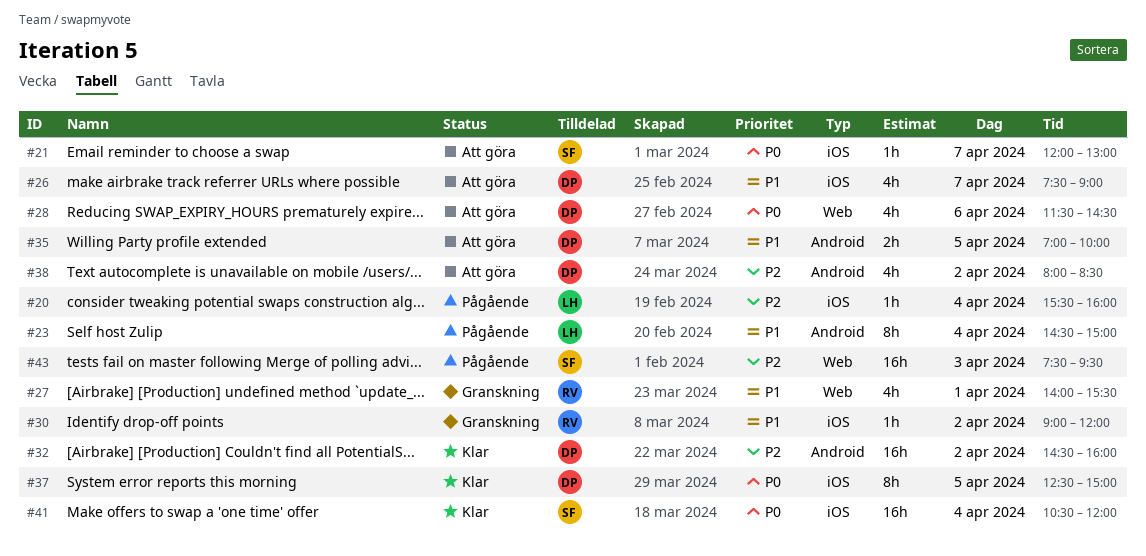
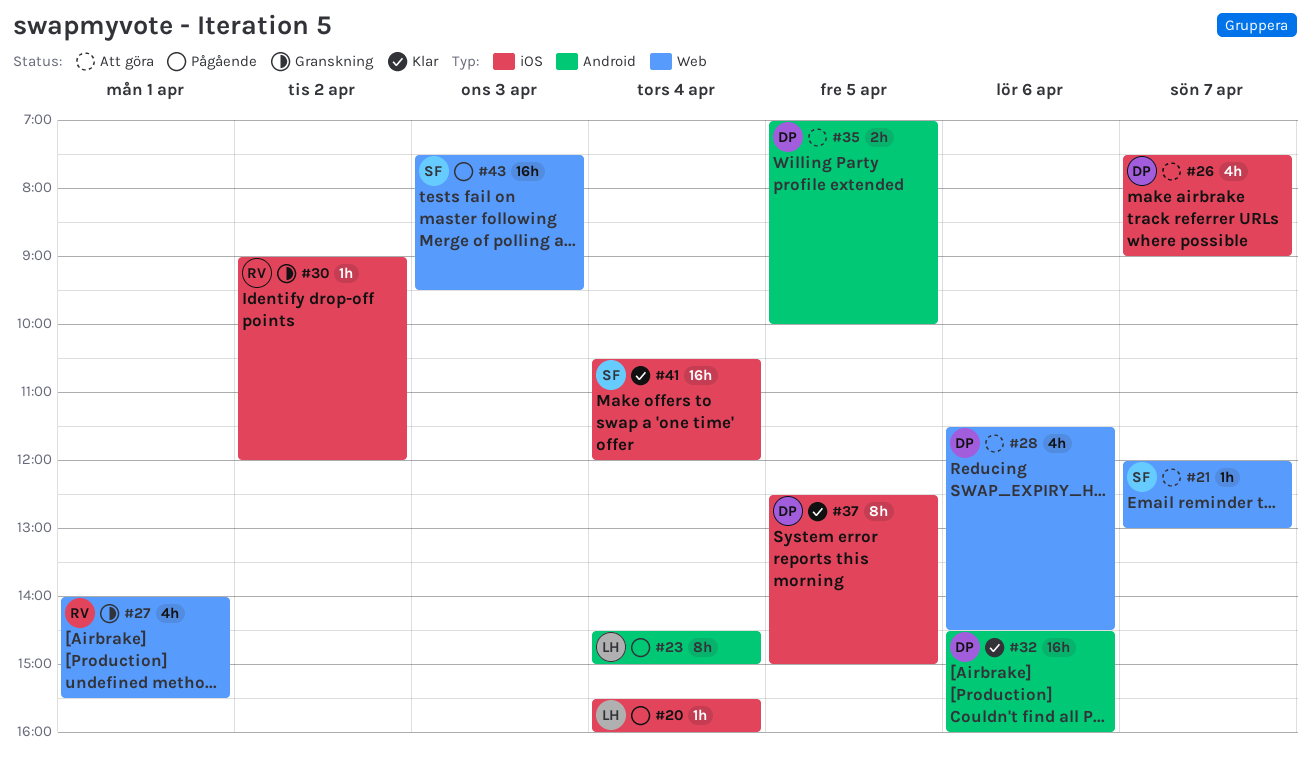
#21, label: iOS -> Web
#32, day: Apr 2 -> Apr 6
#38: present -> none

